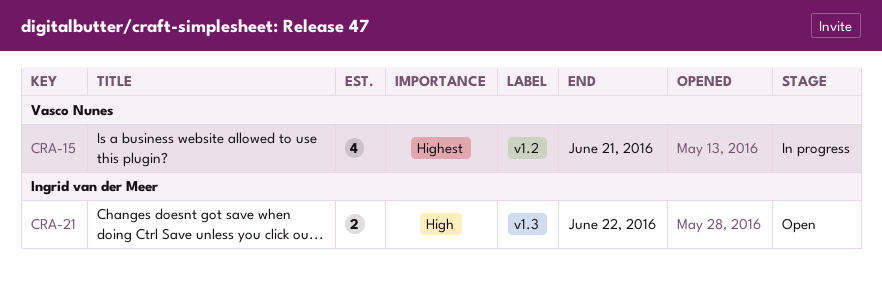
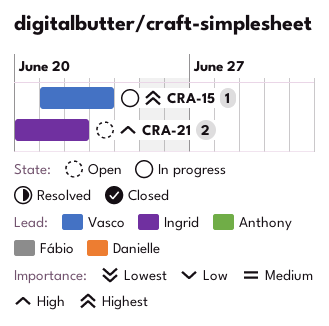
CRA-15, estimate: 4 -> 1
CRA-15, due: Jun 21 -> Jun 23

